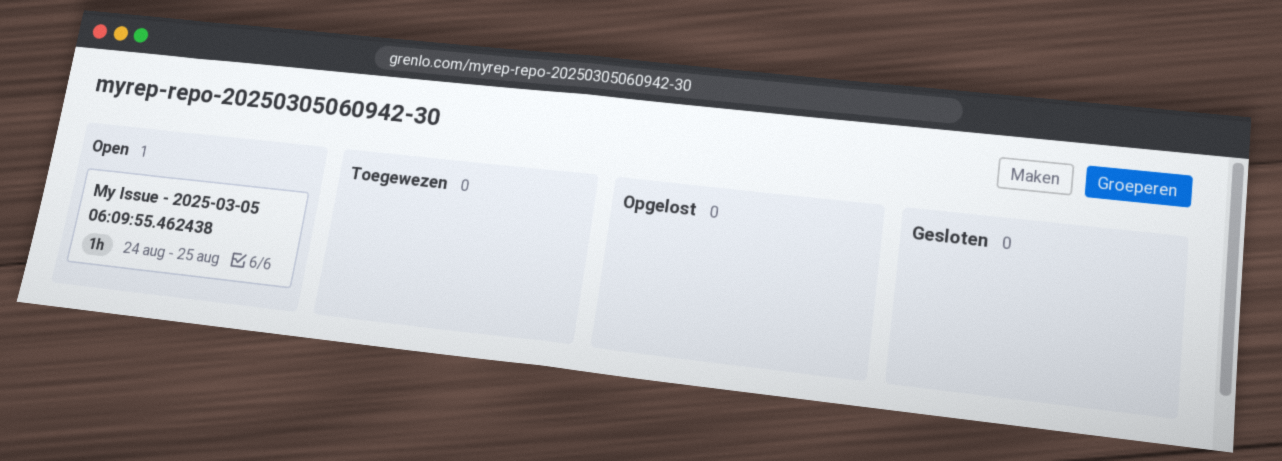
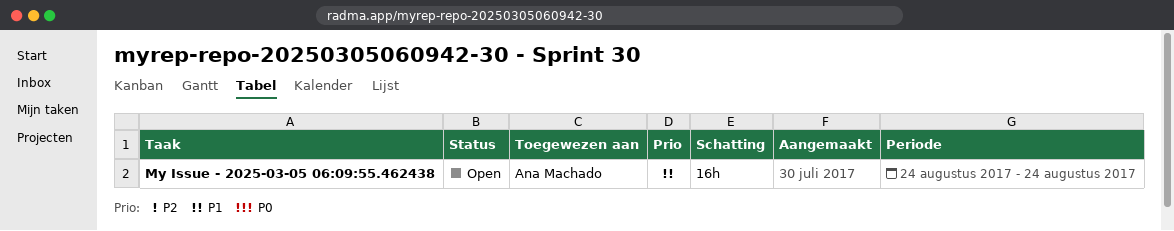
My Issue - 2025-03-05 06:09:55.462438, estimate: 1h -> 16h
My Issue - 2025-03-05 06:09:55.462438, due: Aug 25 -> Aug 24

